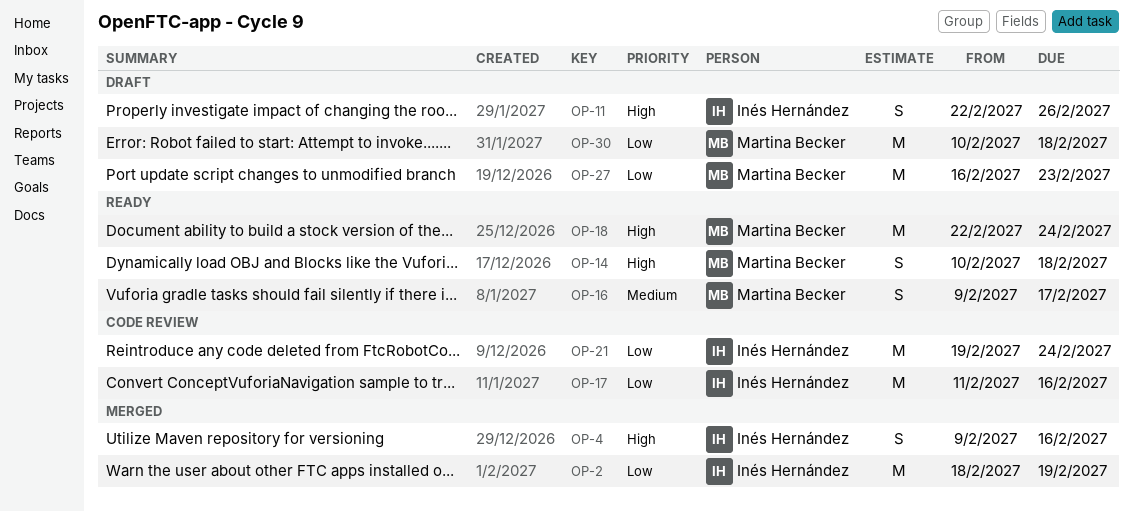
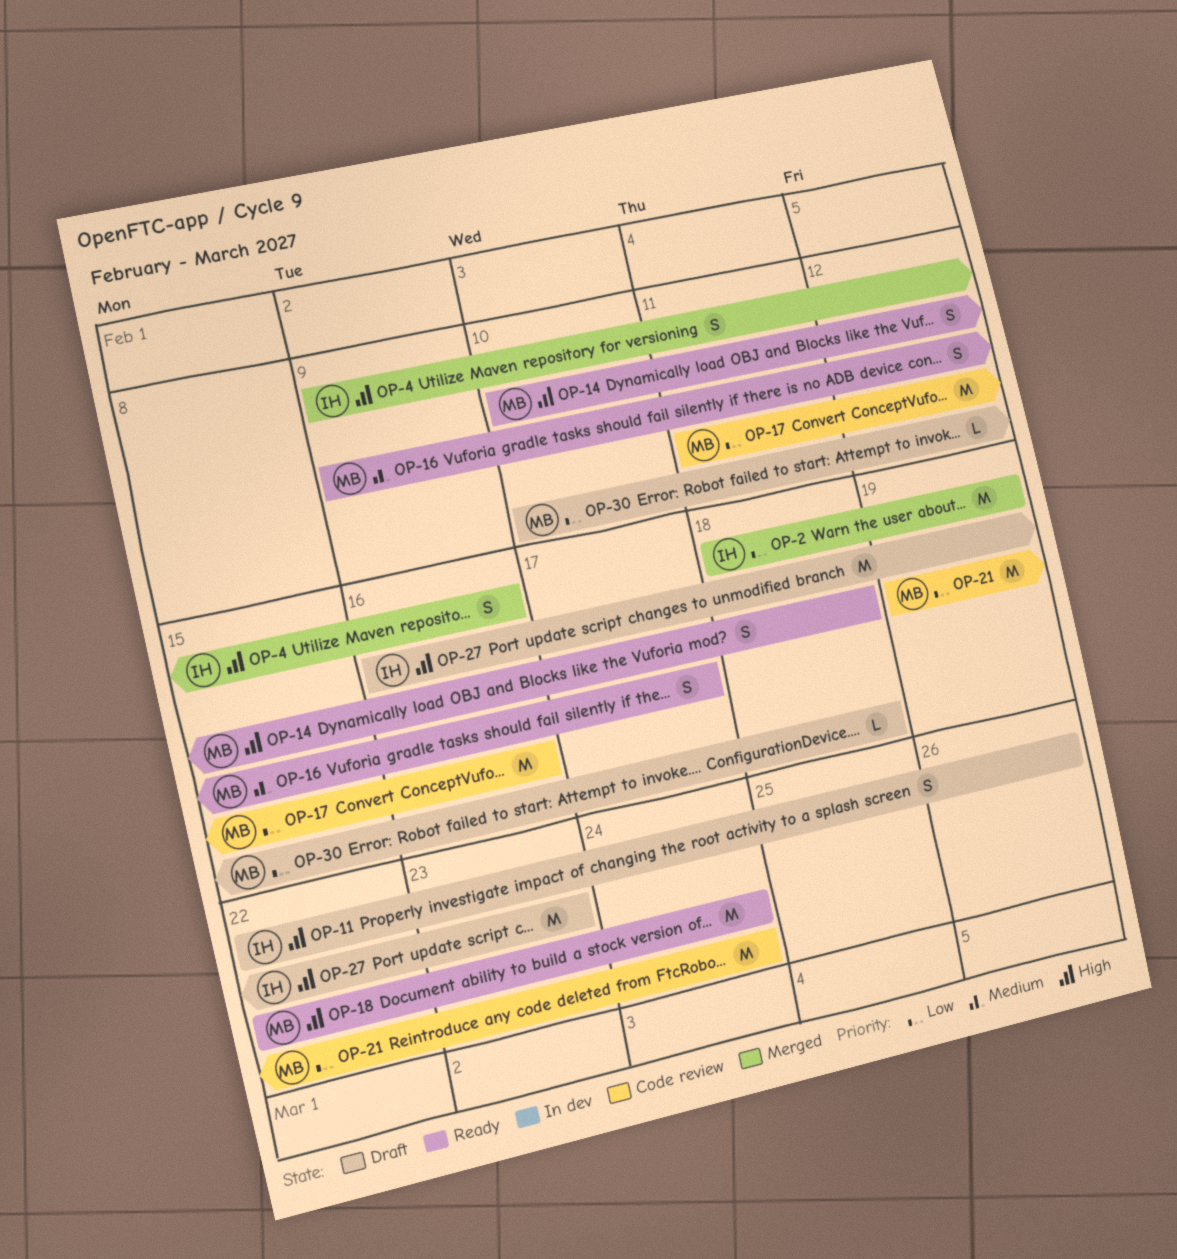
OP-17, owner: Inés Hernández -> Martina Becker
OP-21, owner: Inés Hernández -> Martina Becker
OP-27, owner: Martina Becker -> Inés Hernández
OP-27, priority: Low -> High
OP-30, estimate: M -> L

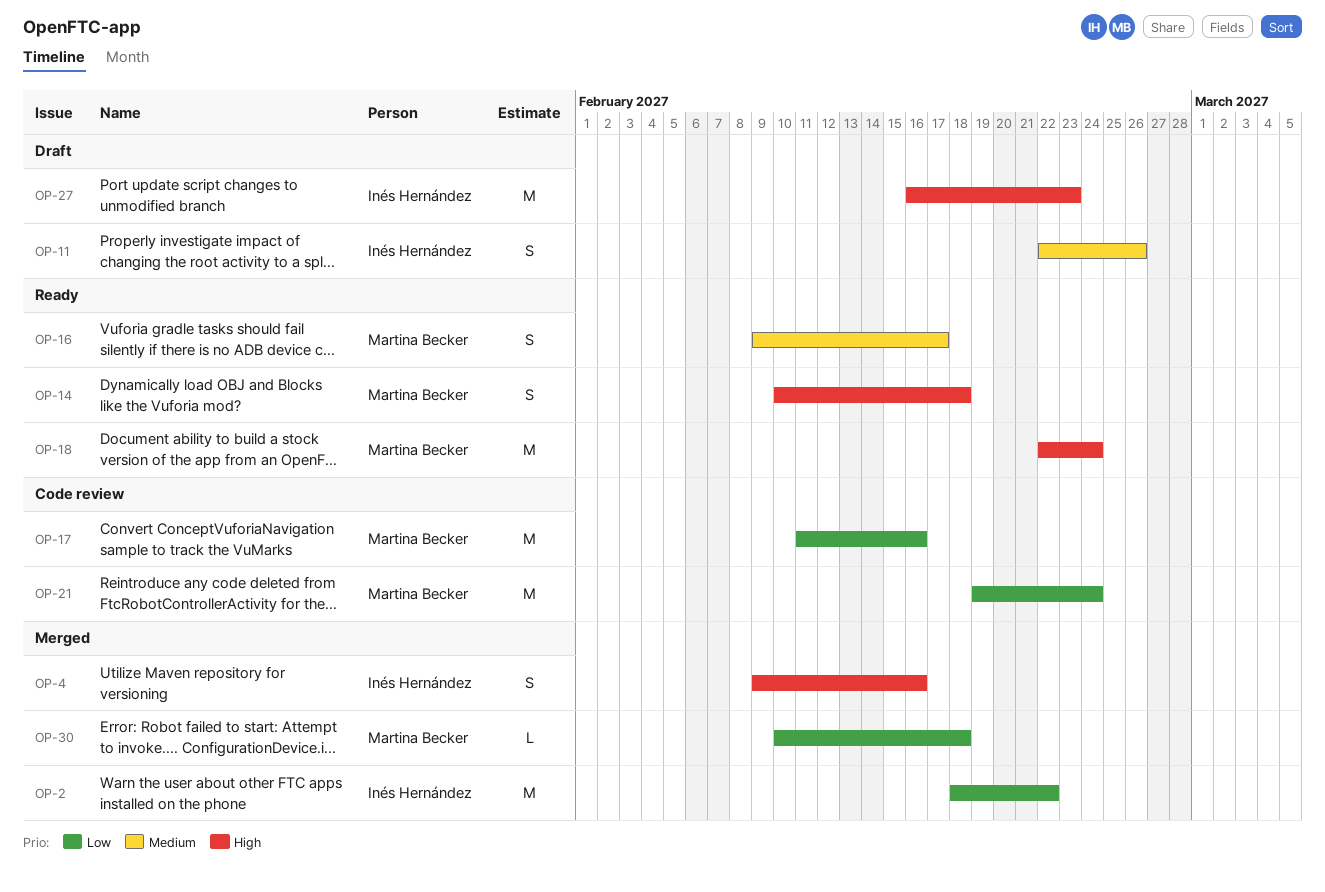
OP-2, due: Feb 19 -> Feb 22
OP-11, priority: High -> Medium
OP-30, status: Draft -> Merged

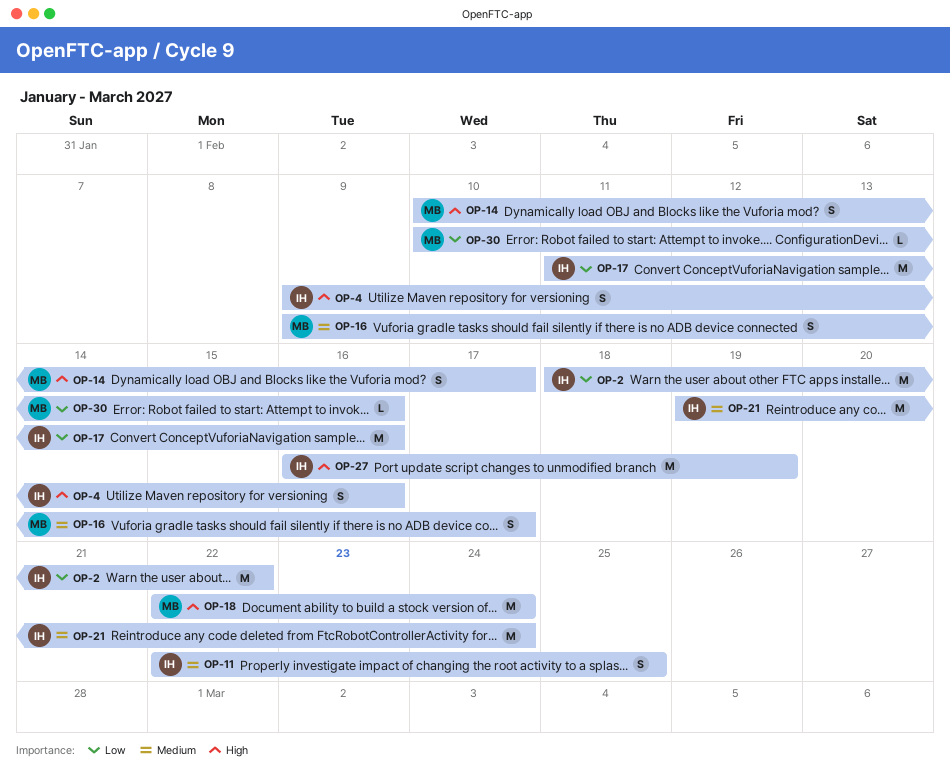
OP-11, due: Feb 26 -> Feb 25
OP-14, due: Feb 18 -> Feb 17
OP-17, owner: Martina Becker -> Inés Hernández
OP-21, owner: Martina Becker -> Inés Hernández
OP-21, priority: Low -> Medium
OP-27, due: Feb 23 -> Feb 19
OP-30, due: Feb 18 -> Feb 16

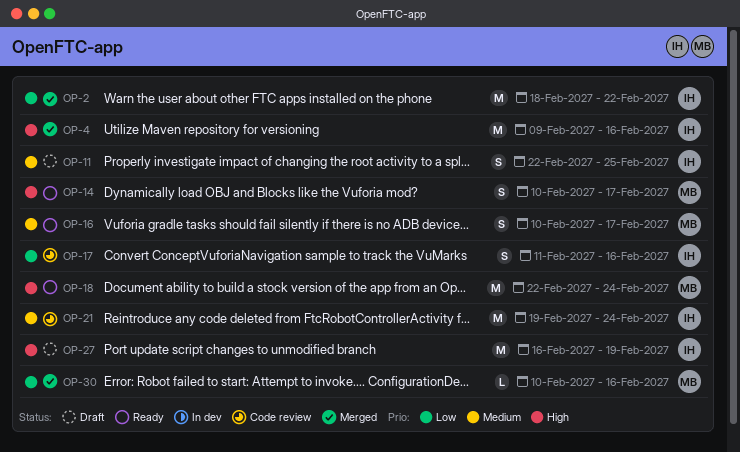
OP-4, estimate: S -> M
OP-16, start: Feb 9 -> Feb 10
OP-17, estimate: M -> S

